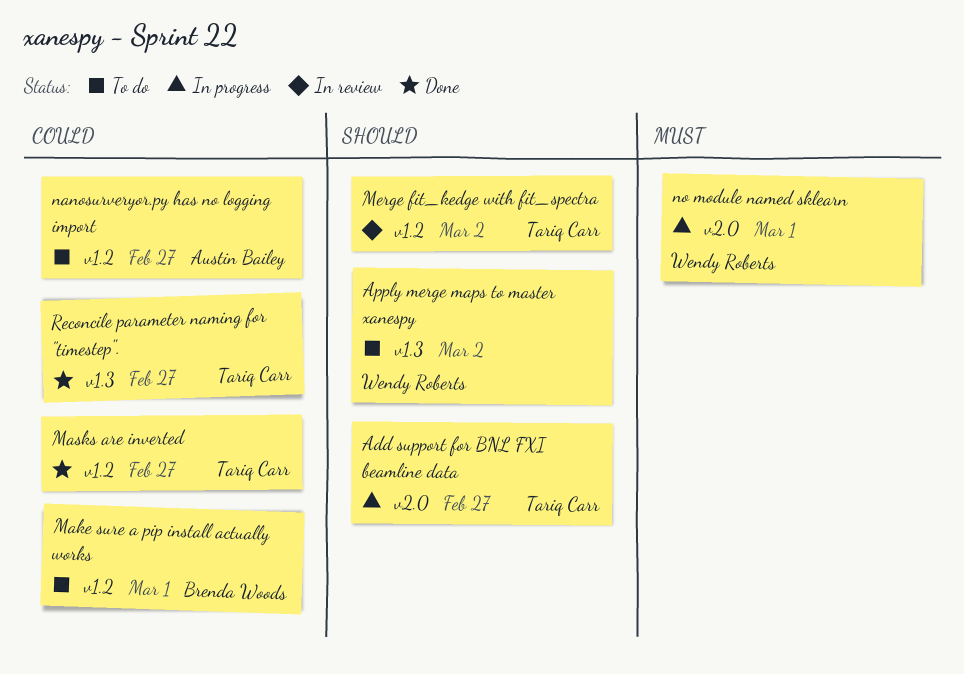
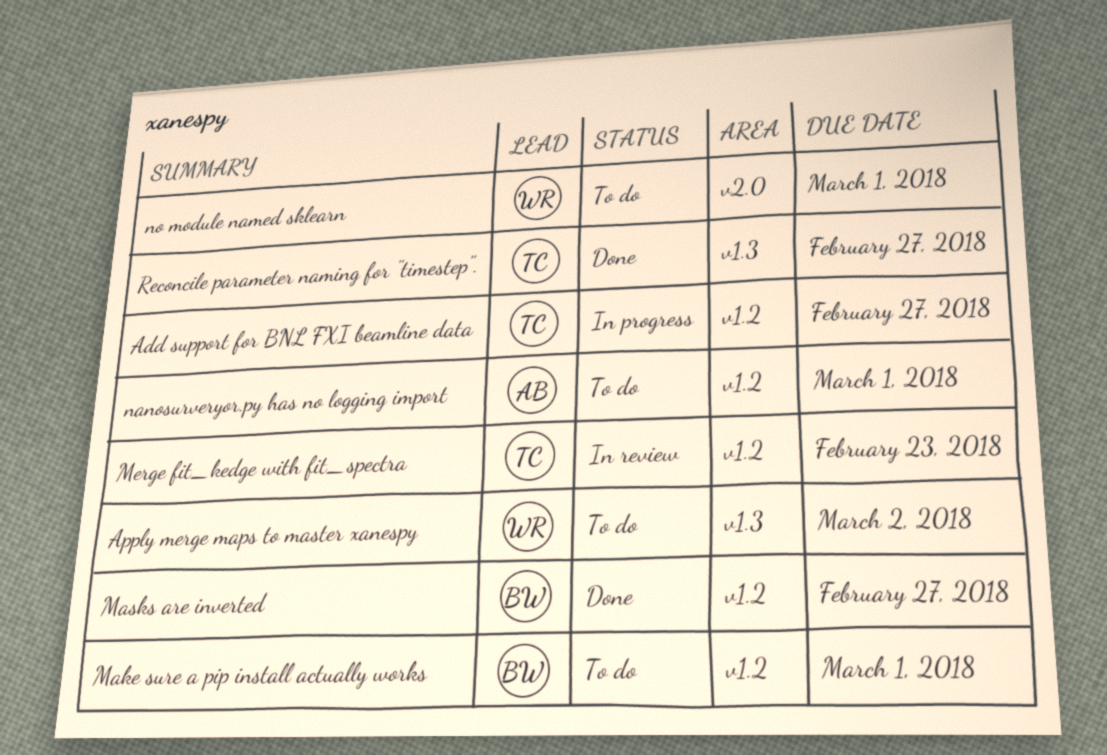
Add support for BNL FXI beamline data, label: v2.0 -> v1.2
Masks are inverted, owner: Tariq Carr -> Brenda Woods
Merge fit_kedge with fit_spectra, due: Mar 2 -> Feb 23
nanosurveryor.py has no logging import, due: Feb 27 -> Mar 1
no module named sklearn, status: In progress -> To do

